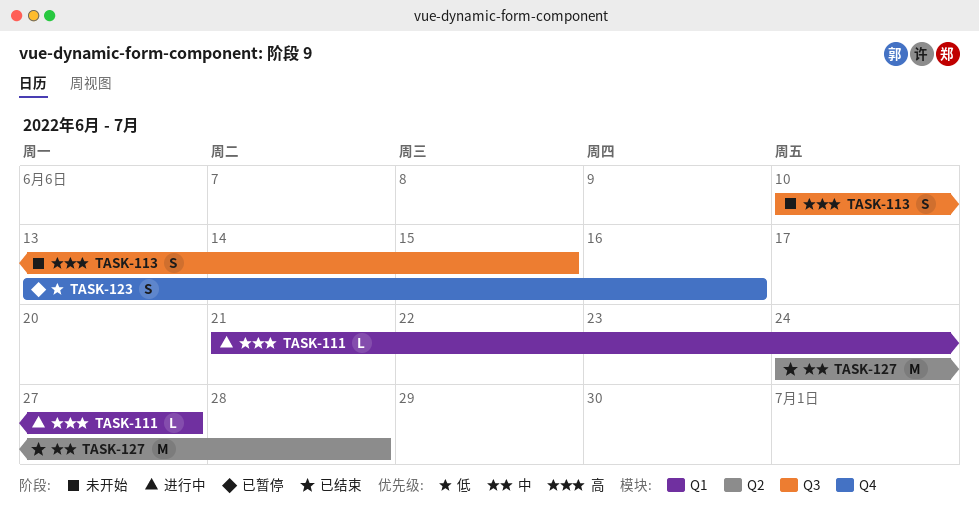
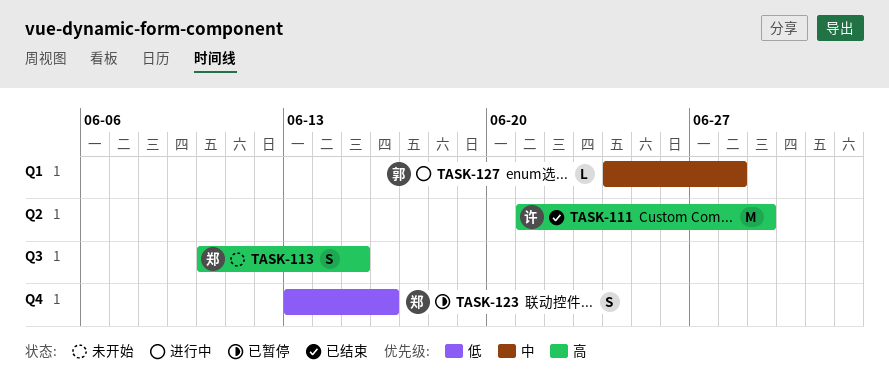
TASK-111, status: 进行中 -> 已结束
TASK-111, label: Q1 -> Q2
TASK-111, estimate: L -> M
TASK-111, due: Jun 27 -> Jun 29
TASK-127, status: 已结束 -> 进行中
TASK-127, label: Q2 -> Q1
TASK-127, estimate: M -> L

